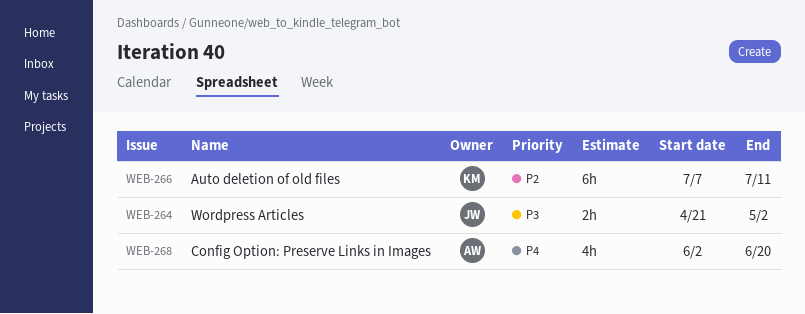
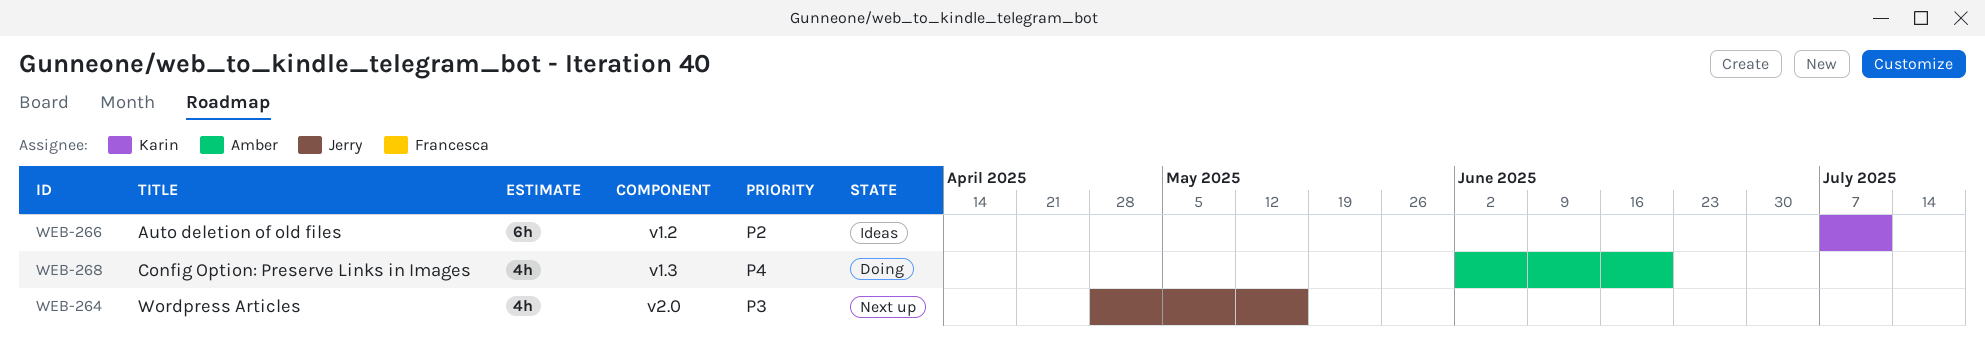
WEB-264, estimate: 2h -> 4h
WEB-264, start: Apr 21 -> Apr 28
WEB-264, due: May 2 -> May 16

